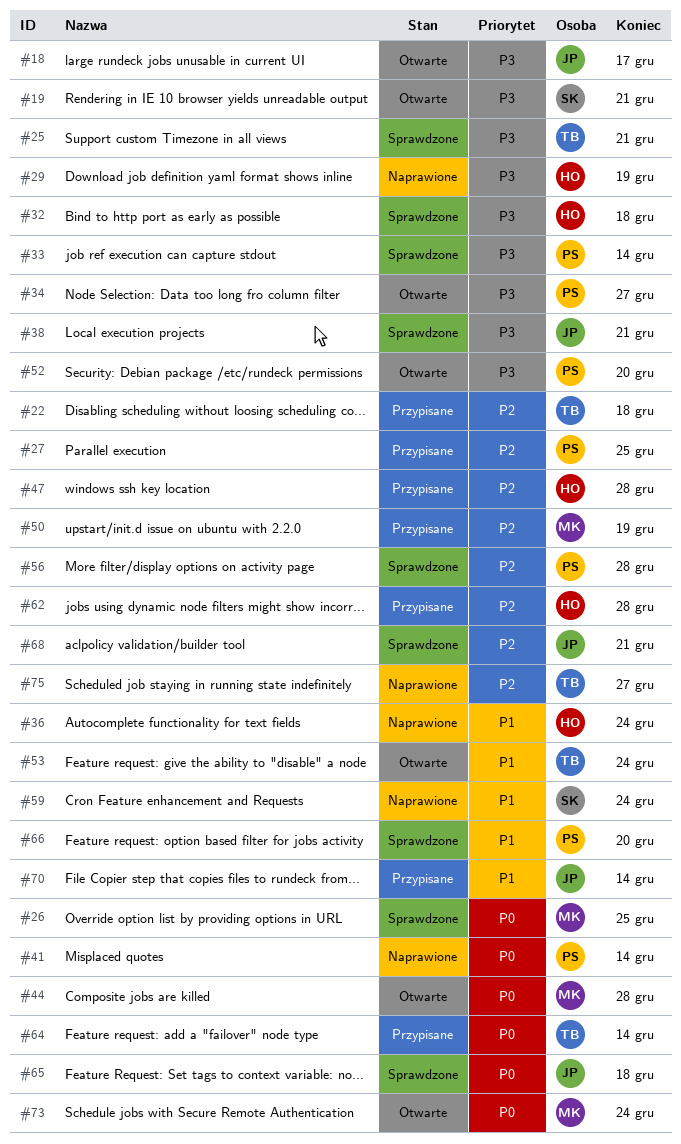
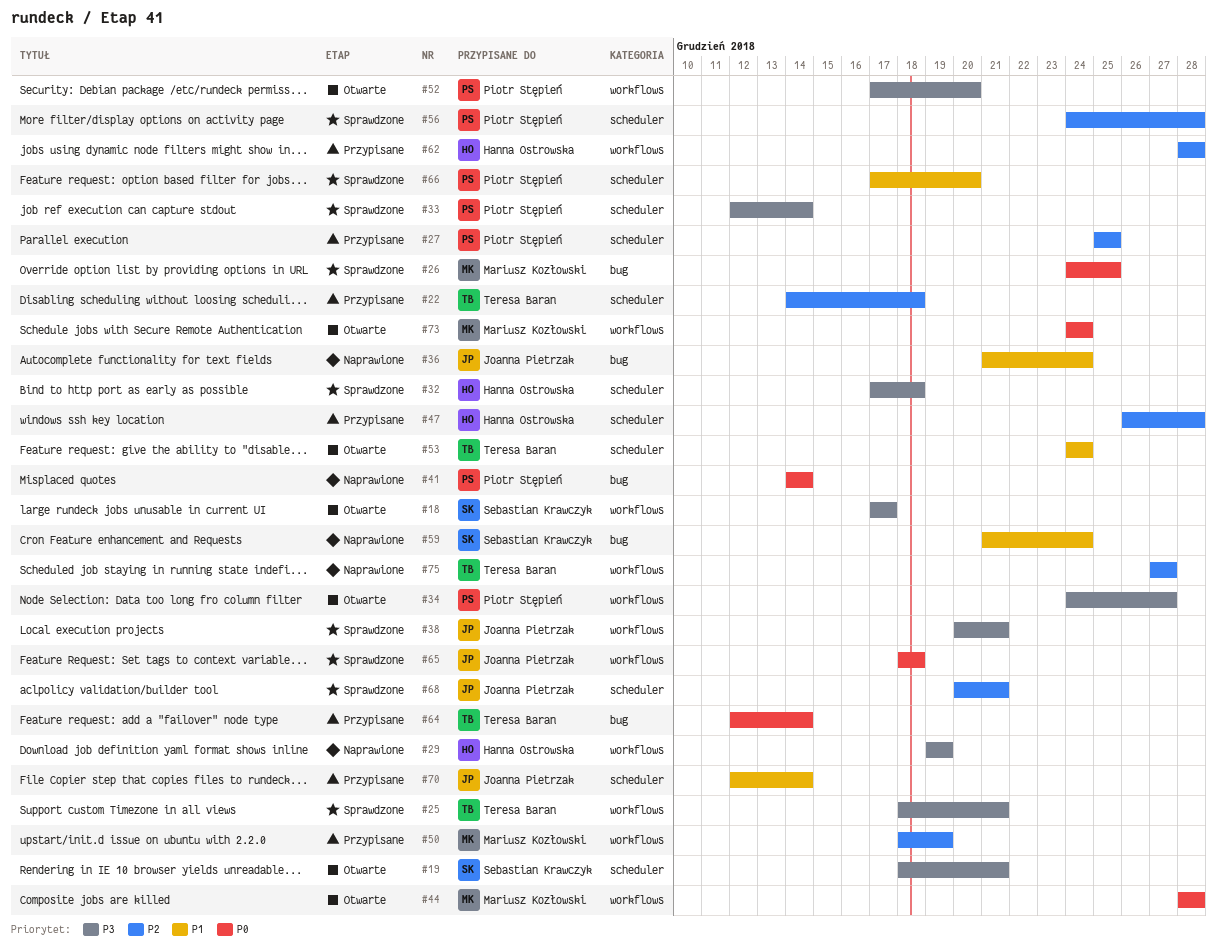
#18, owner: Joanna Pietrzak -> Sebastian Krawczyk
#36, owner: Hanna Ostrowska -> Joanna Pietrzak

